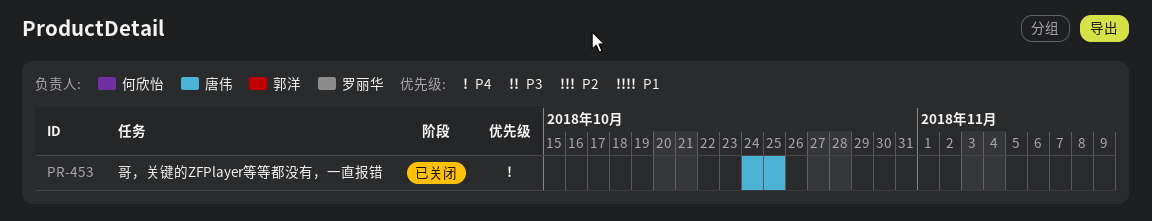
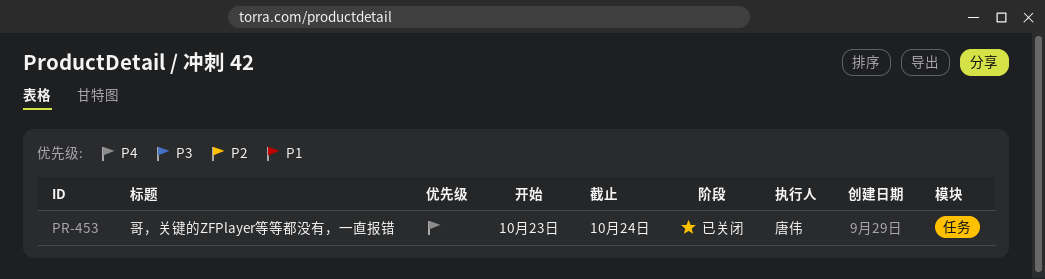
PR-453, start: Oct 24 -> Oct 23
PR-453, due: Oct 25 -> Oct 24

